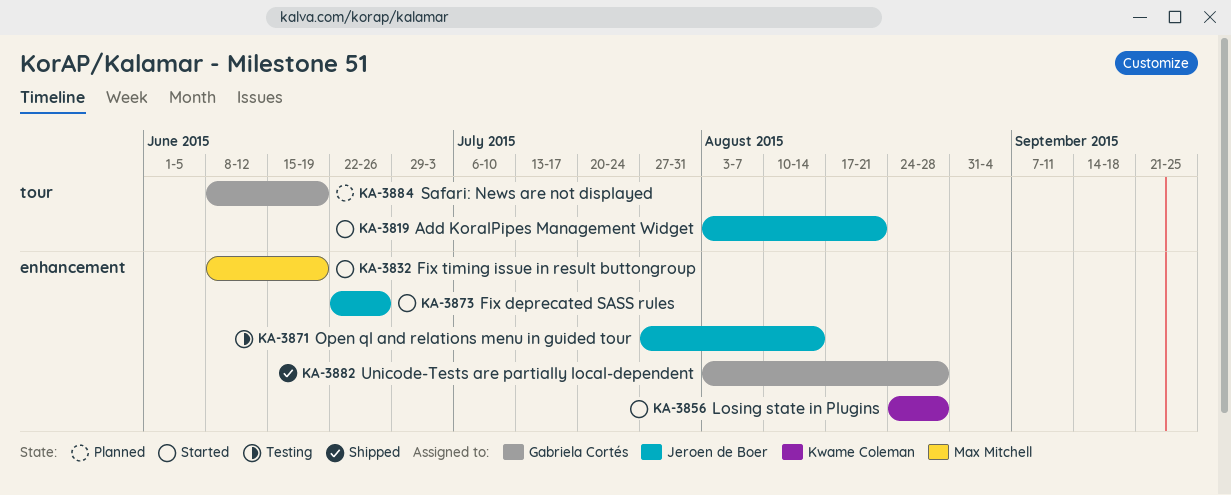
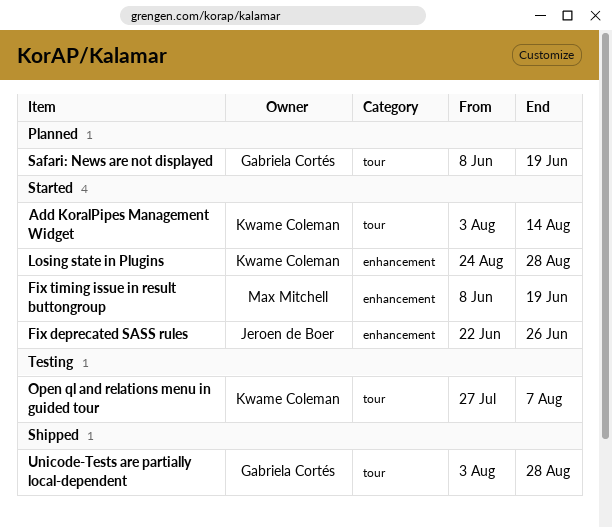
Add KoralPipes Management Widget, owner: Jeroen de Boer -> Kwame Coleman
Add KoralPipes Management Widget, due: Aug 21 -> Aug 14
Open ql and relations menu in guided tour, owner: Jeroen de Boer -> Kwame Coleman
Open ql and relations menu in guided tour, label: enhancement -> tour
Open ql and relations menu in guided tour, due: Aug 14 -> Aug 7
Unicode-Tests are partially local-dependent, label: enhancement -> tour

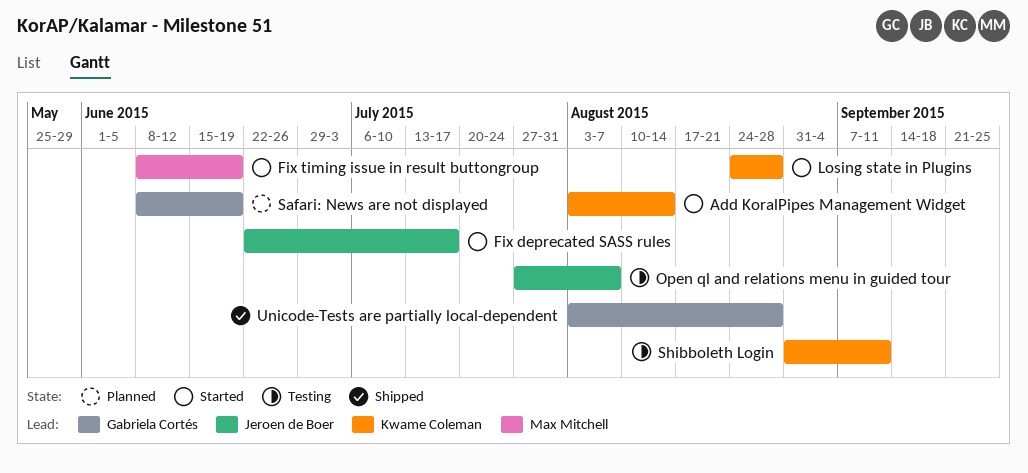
Fix deprecated SASS rules, due: Jun 26 -> Jul 17
Open ql and relations menu in guided tour, owner: Kwame Coleman -> Jeroen de Boer
Shibboleth Login: none -> present

